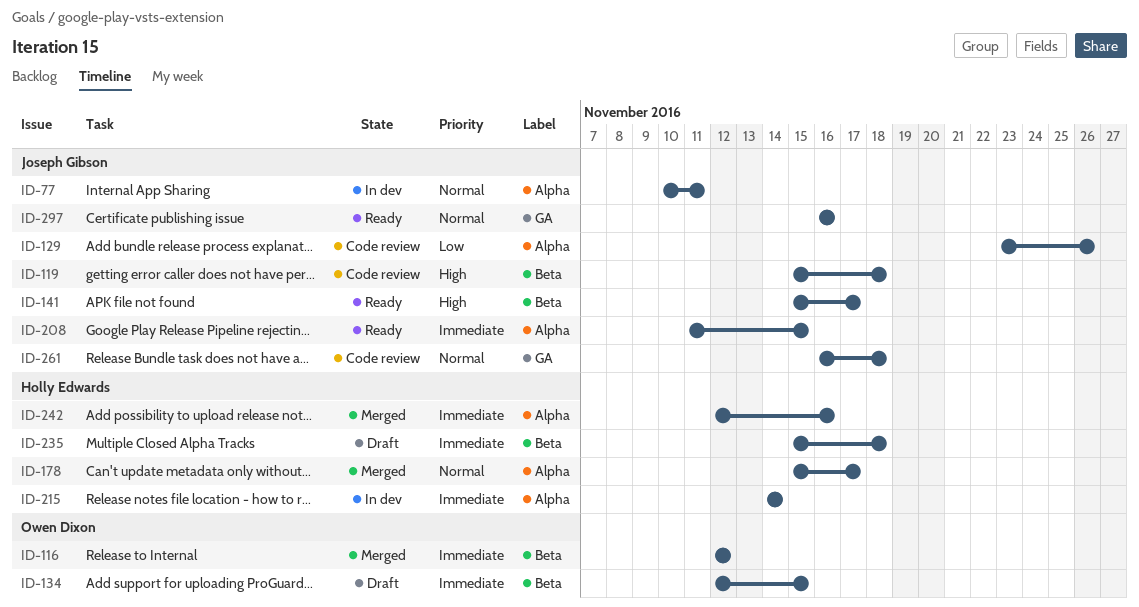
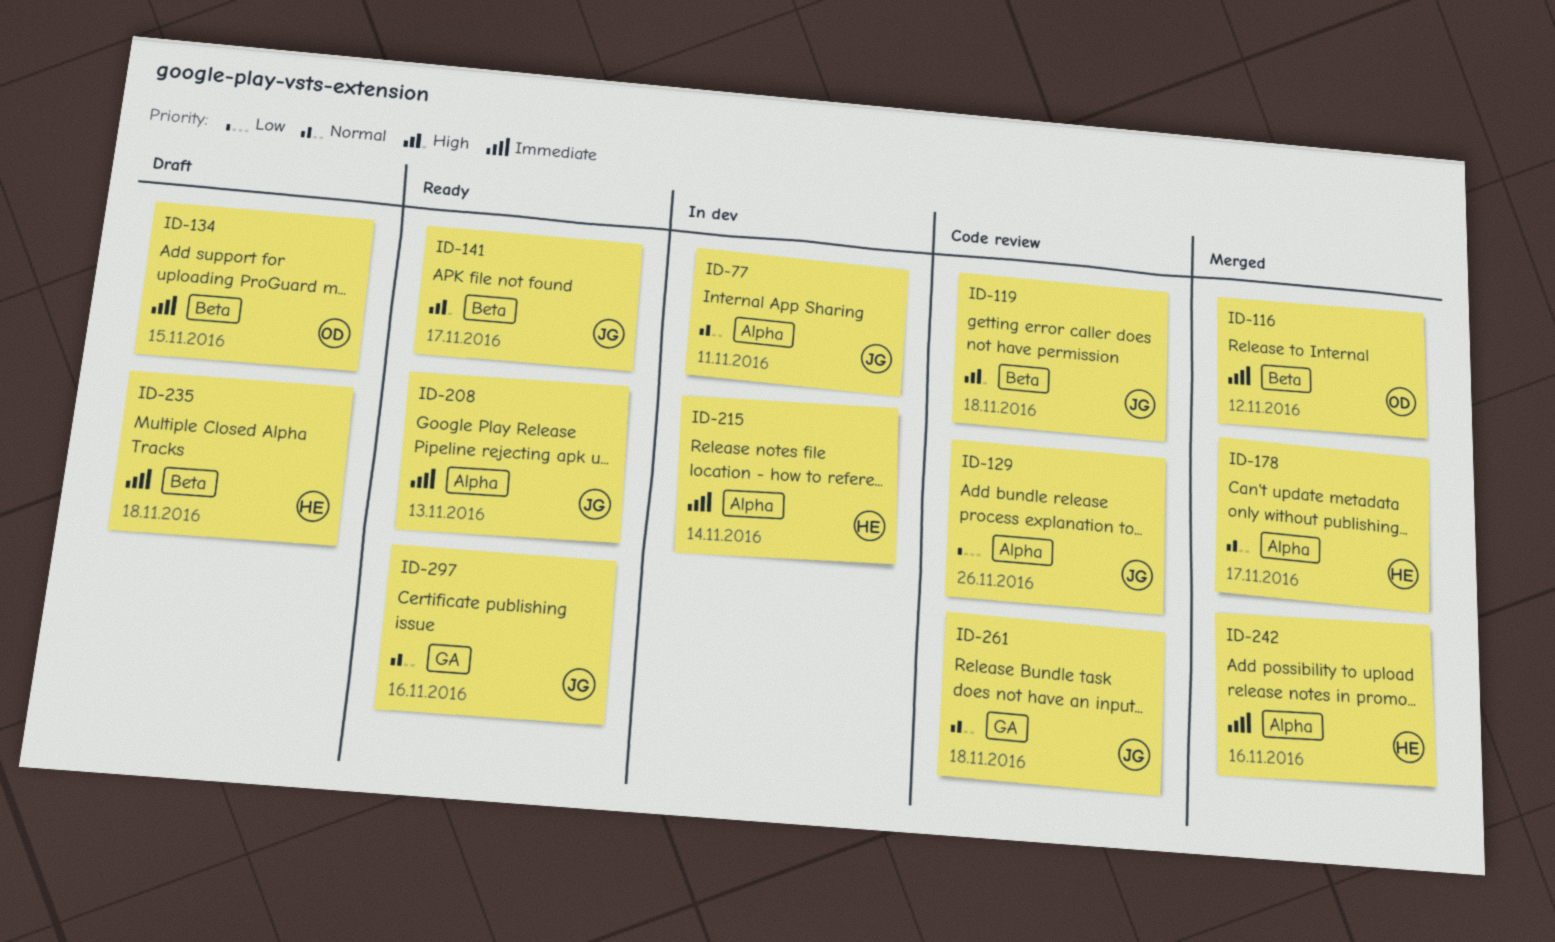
ID-208, due: Nov 15 -> Nov 13

